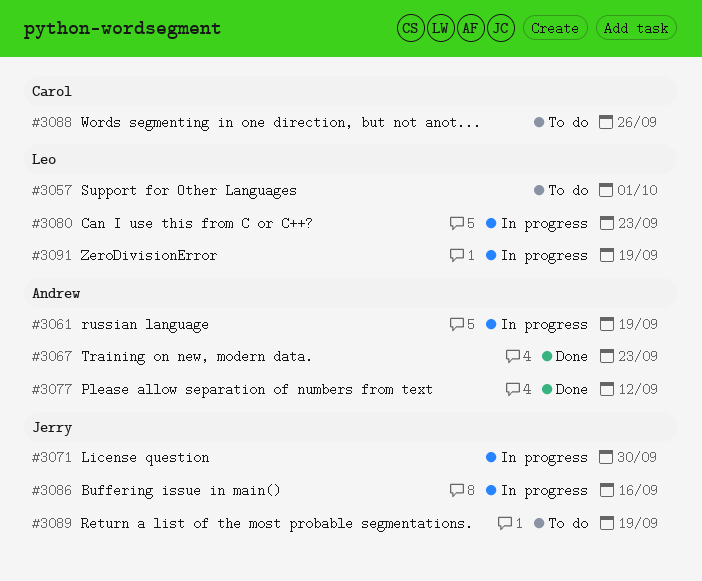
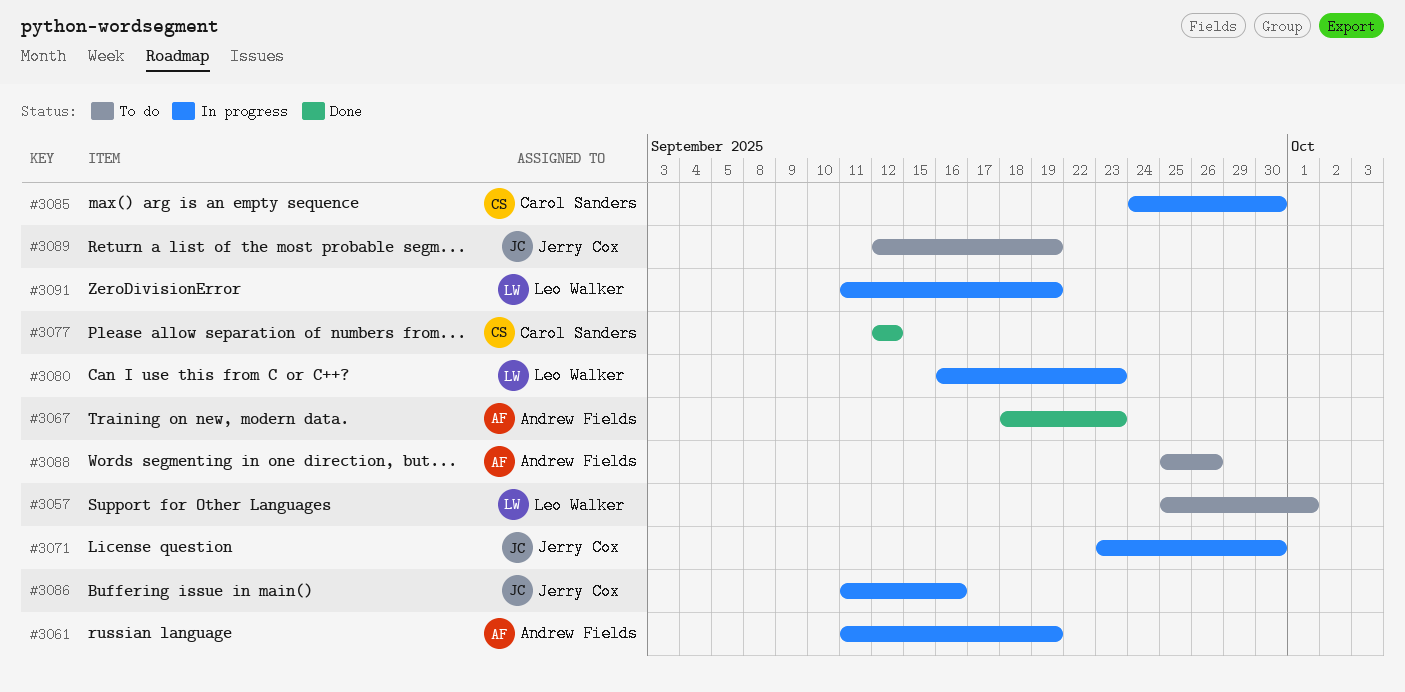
#3077, owner: Andrew Fields -> Carol Sanders
#3085: none -> present
#3088, owner: Carol Sanders -> Andrew Fields

